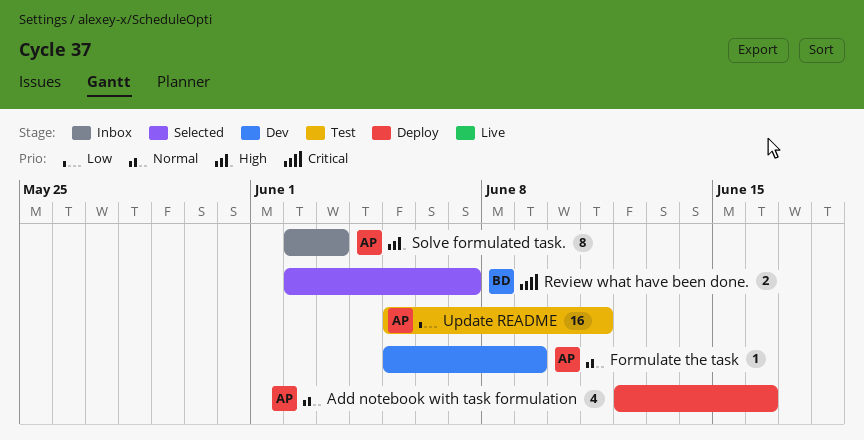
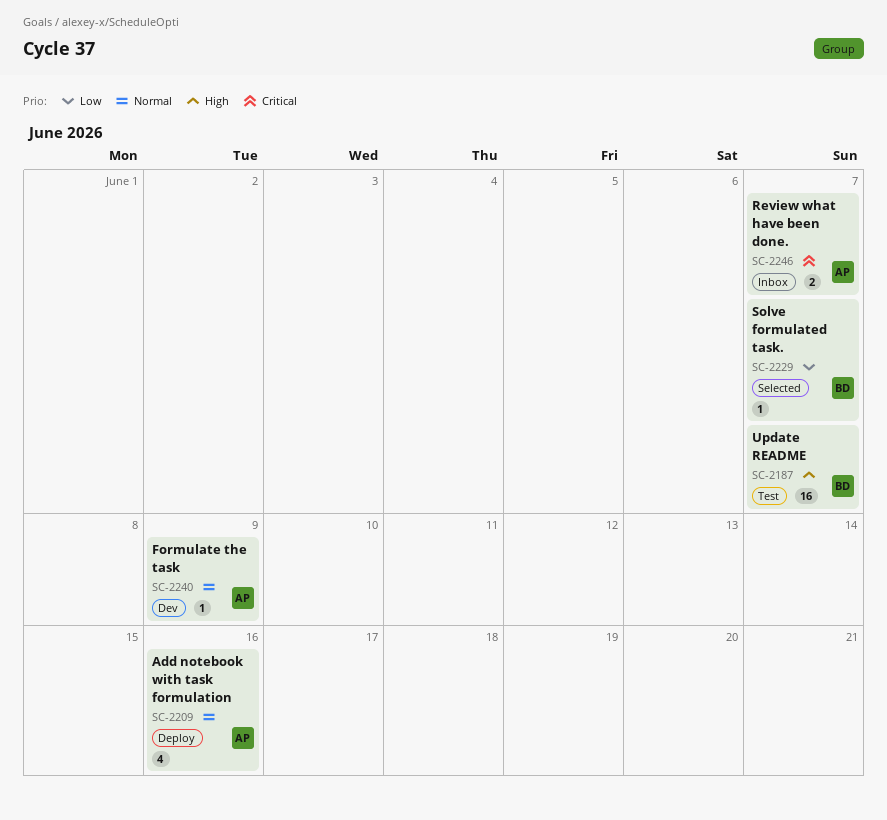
Review what have been done., status: Selected -> Inbox
Review what have been done., owner: BD -> AP
Solve formulated task., status: Inbox -> Selected
Solve formulated task., owner: AP -> BD
Solve formulated task., priority: High -> Low
Solve formulated task., estimate: 8 -> 1
Solve formulated task., due: Jun 3 -> Jun 7
Update README, owner: AP -> BD
Update README, priority: Low -> High
Update README, due: Jun 11 -> Jun 7

